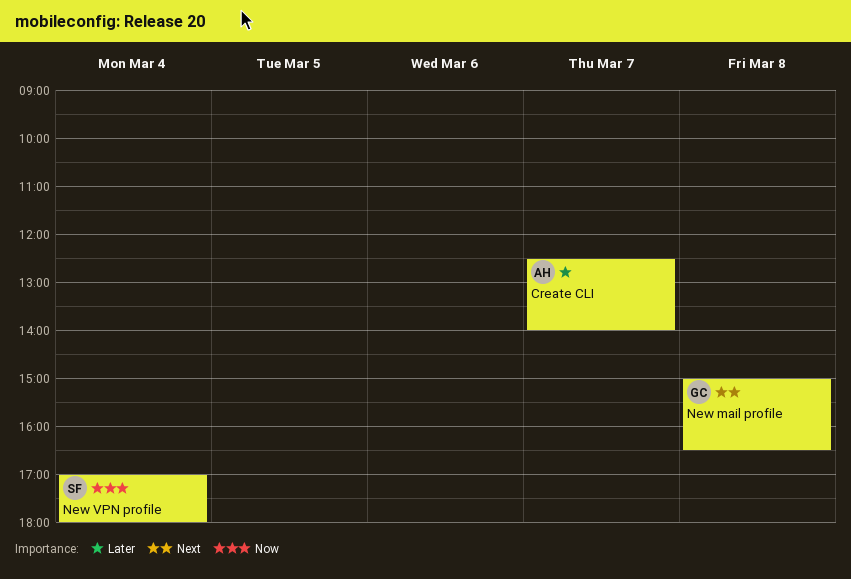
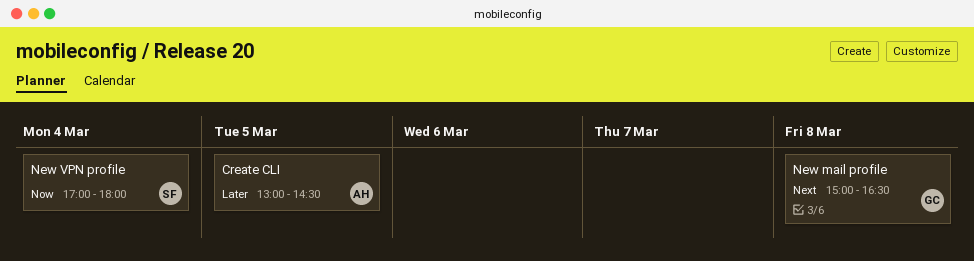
Create CLI, day: Mar 7 -> Mar 5
Create CLI, begins: 12:30 -> 13:00
Create CLI, ends: 14:00 -> 14:30

